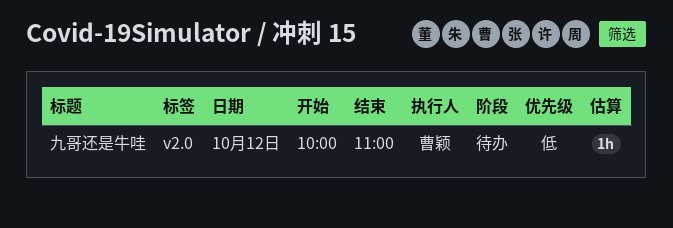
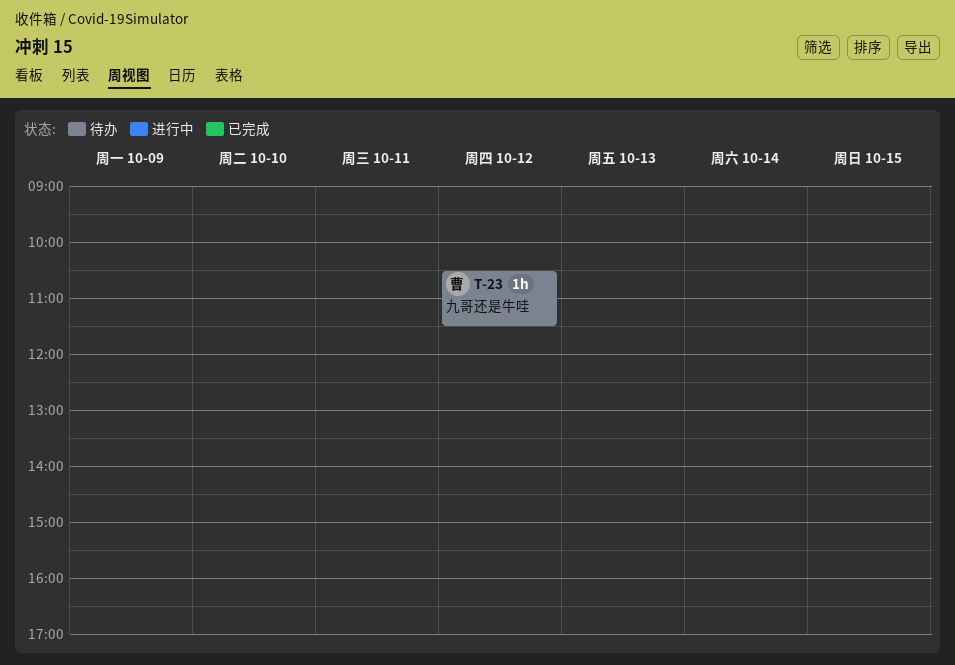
九哥还是牛哇, begins: 10:00 -> 10:30
九哥还是牛哇, ends: 11:00 -> 11:30

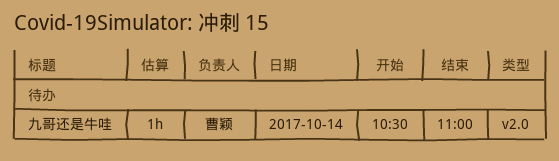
九哥还是牛哇, day: Oct 12 -> Oct 14
九哥还是牛哇, ends: 11:30 -> 11:00

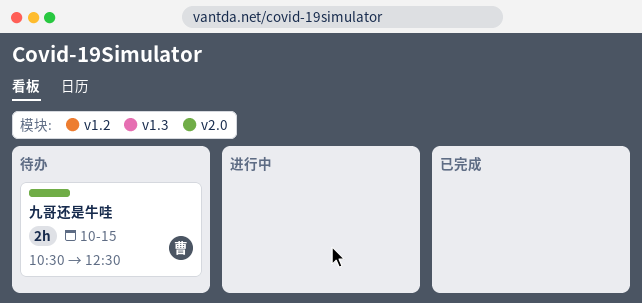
九哥还是牛哇, estimate: 1h -> 2h
九哥还是牛哇, day: Oct 14 -> Oct 15
九哥还是牛哇, ends: 11:00 -> 12:30

